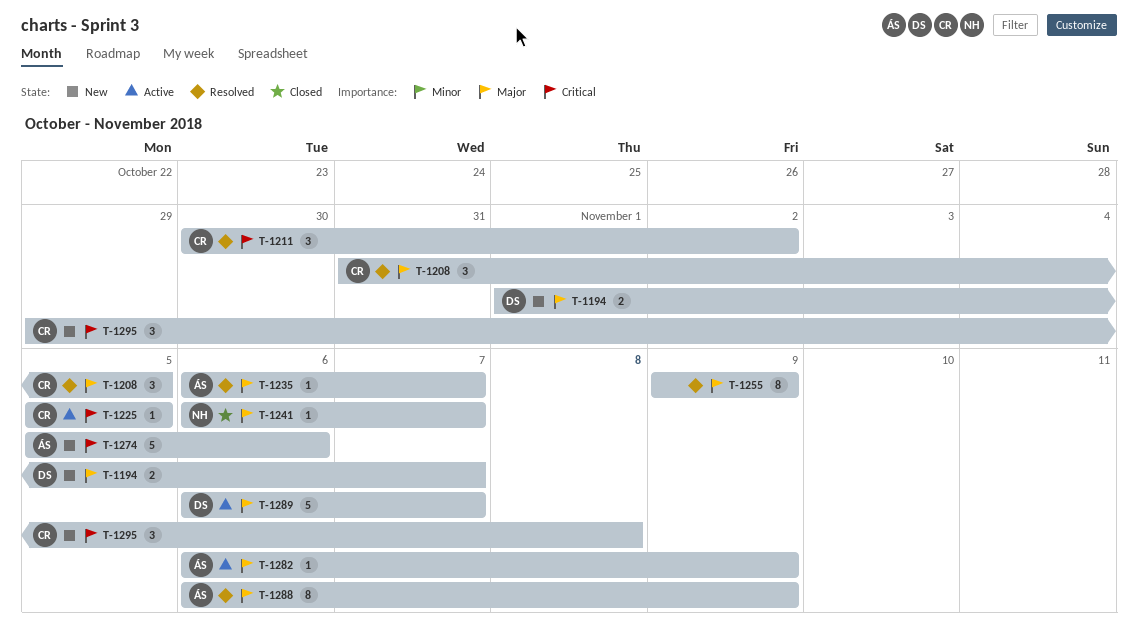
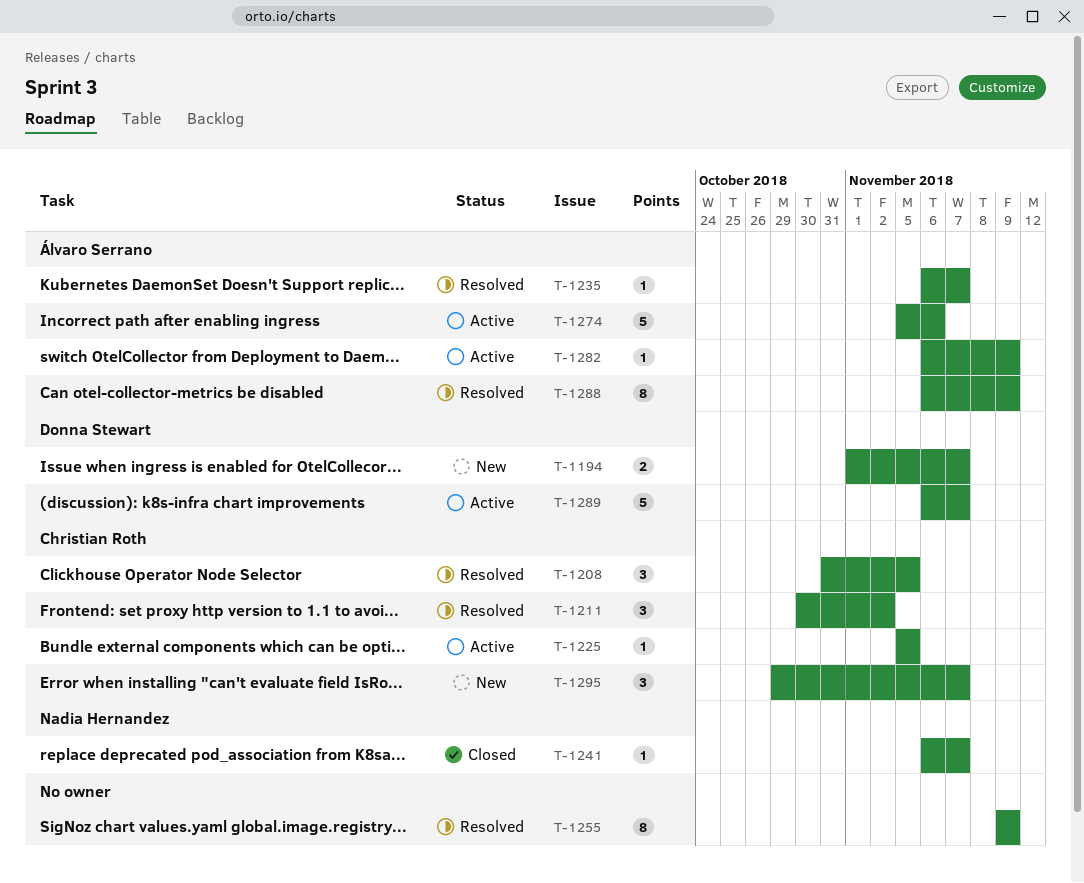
T-1274, status: New -> Active
T-1295, due: Nov 8 -> Nov 7

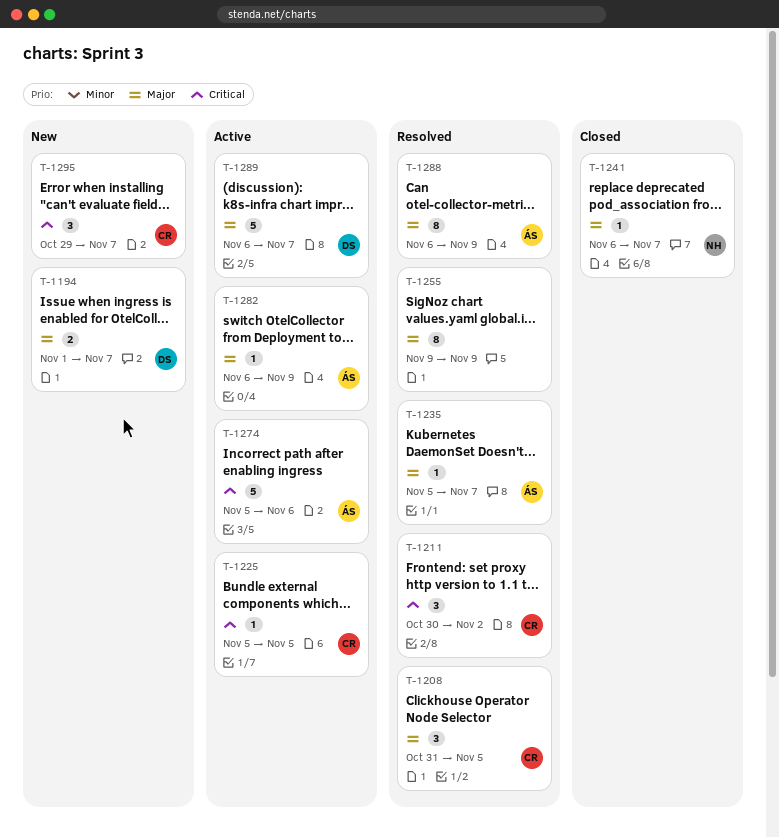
T-1235, start: Nov 6 -> Nov 5

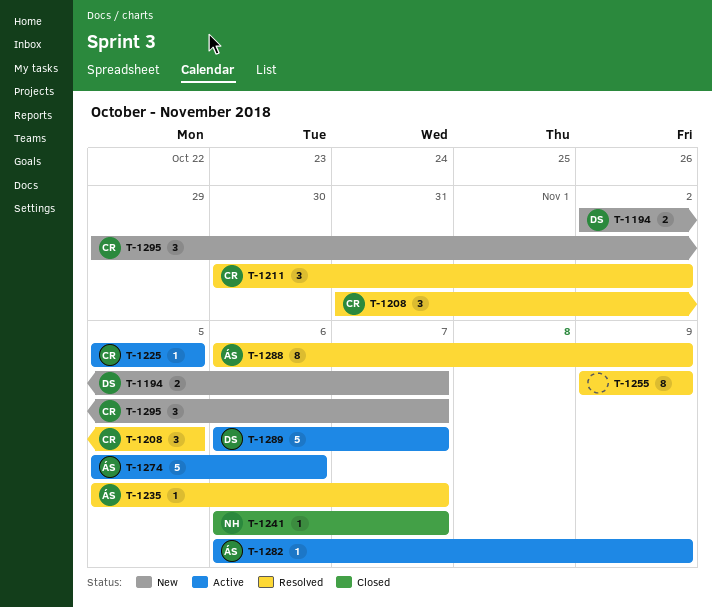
T-1194, start: Nov 1 -> Nov 2

